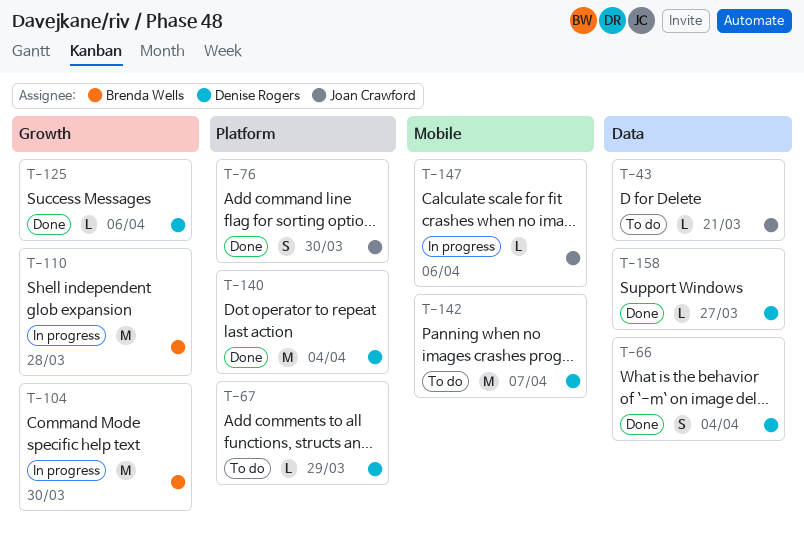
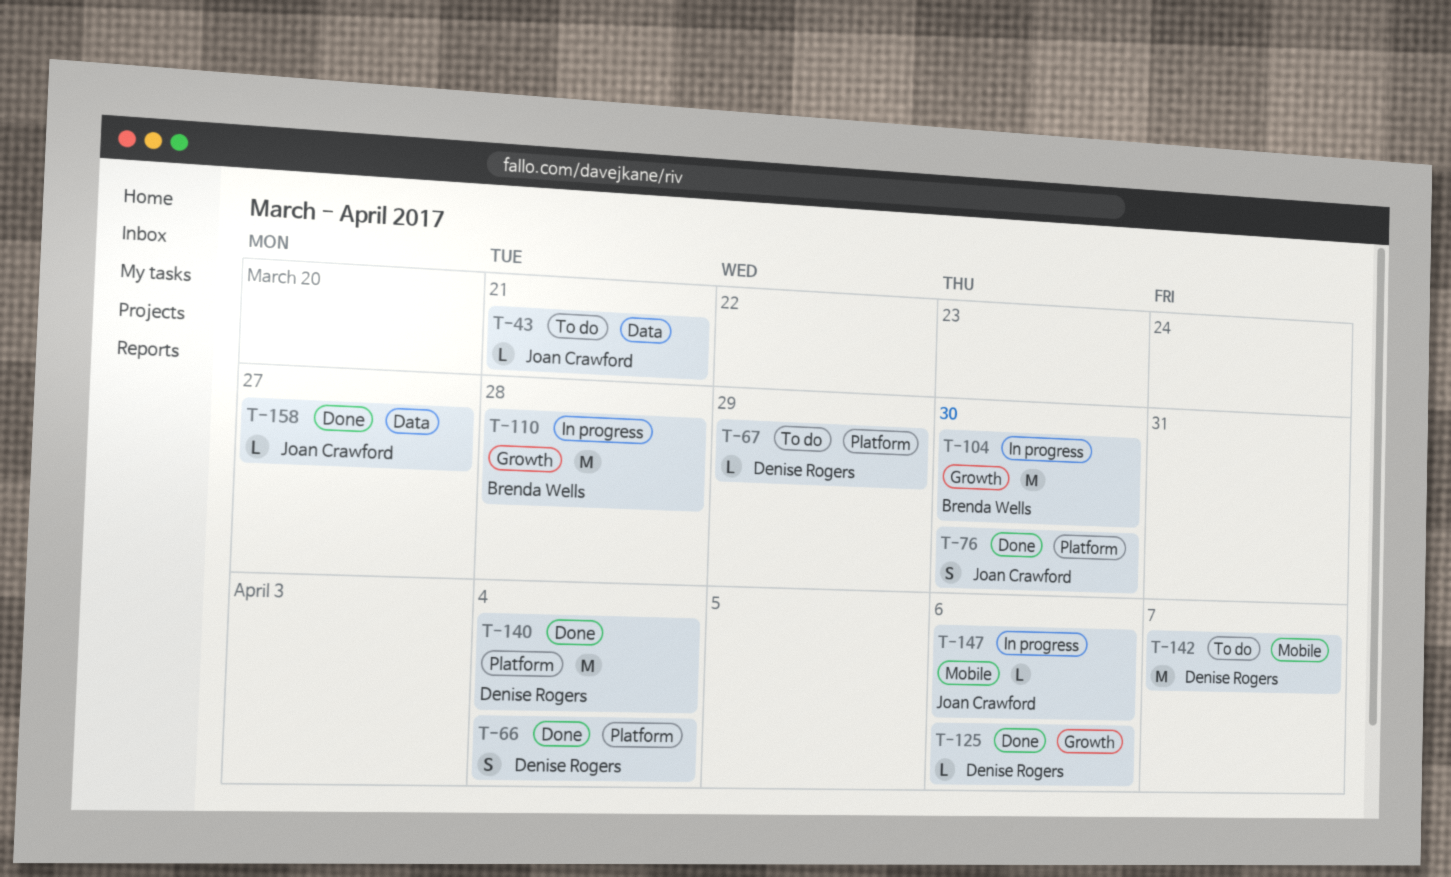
T-66, label: Data -> Platform
T-158, owner: Denise Rogers -> Joan Crawford

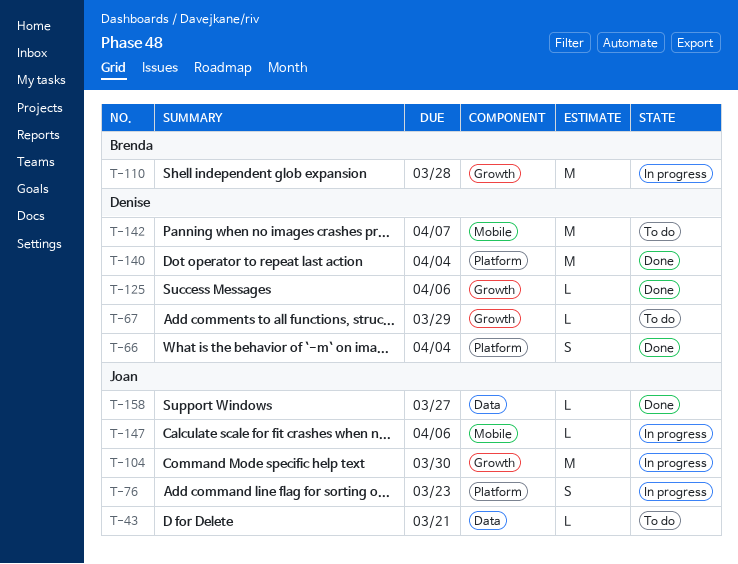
T-67, label: Platform -> Growth
T-76, status: Done -> In progress
T-76, due: Mar 30 -> Mar 23
T-104, owner: Brenda Wells -> Joan Crawford

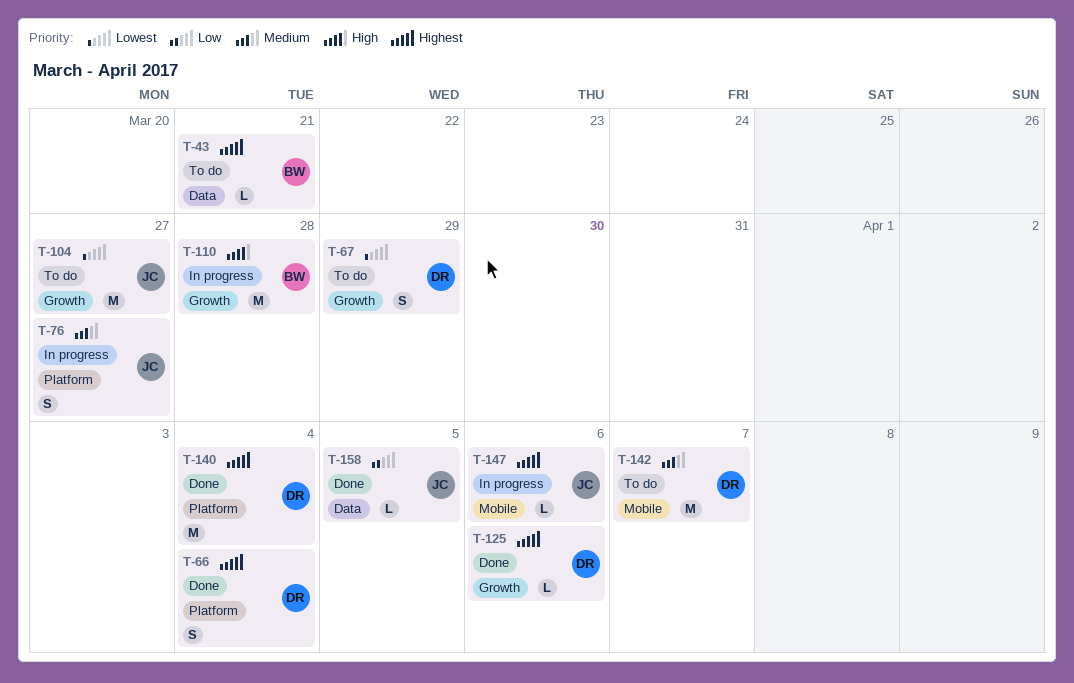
T-43, owner: Joan -> Brenda
T-67, estimate: L -> S
T-76, due: Mar 23 -> Mar 27
T-104, status: In progress -> To do
T-104, due: Mar 30 -> Mar 27
T-158, due: Mar 27 -> Apr 5

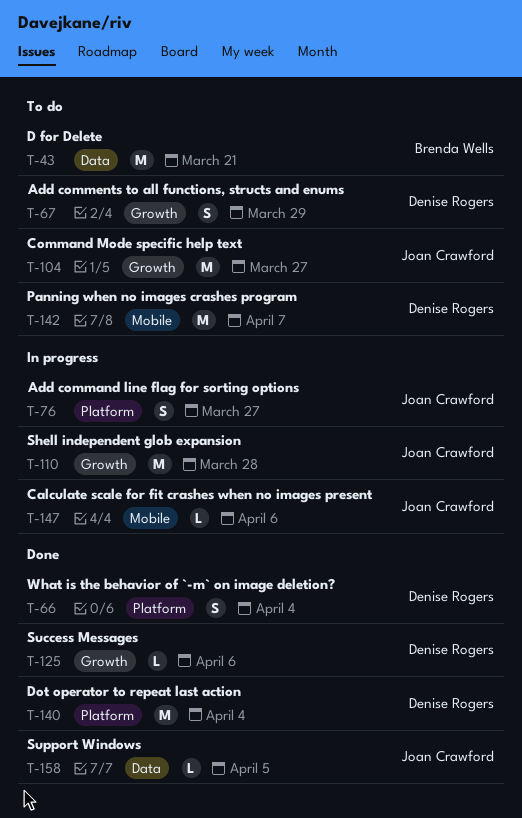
T-43, estimate: L -> M
T-110, owner: Brenda Wells -> Joan Crawford

